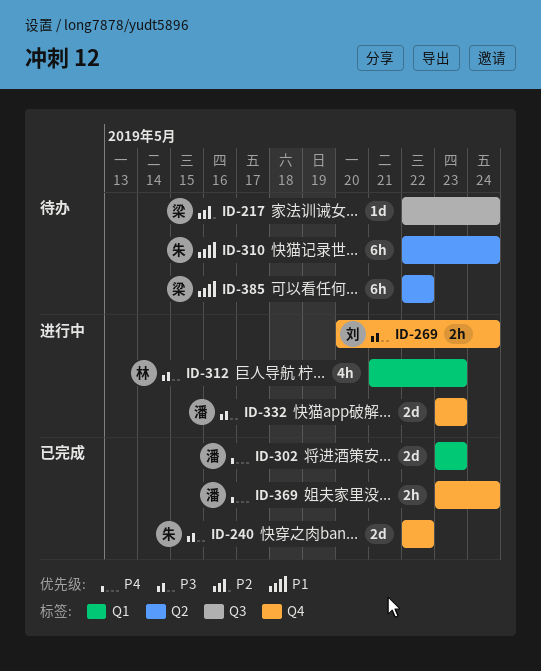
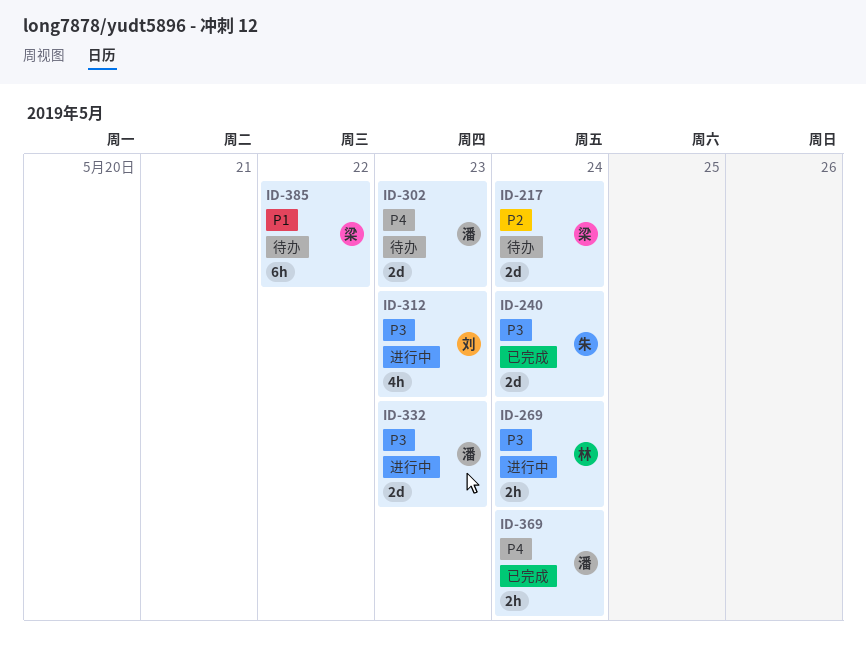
ID-217, estimate: 1d -> 2d
ID-240, due: May 22 -> May 24
ID-269, owner: 刘 -> 林
ID-302, status: 已完成 -> 待办
ID-310: present -> none
ID-312, owner: 林 -> 刘

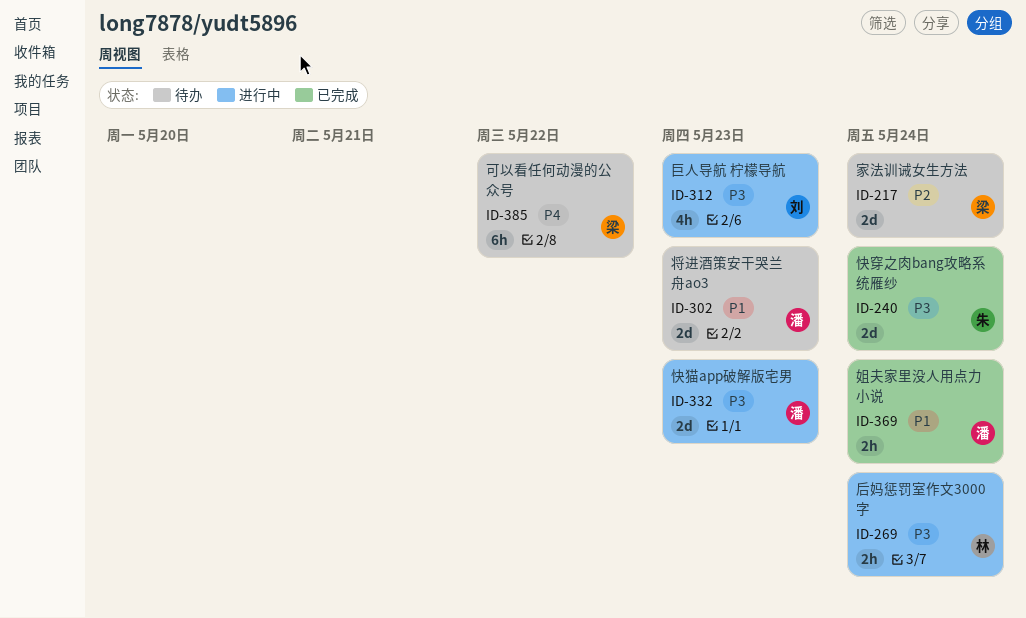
ID-302, priority: P4 -> P1
ID-369, priority: P4 -> P1
ID-385, priority: P1 -> P4

